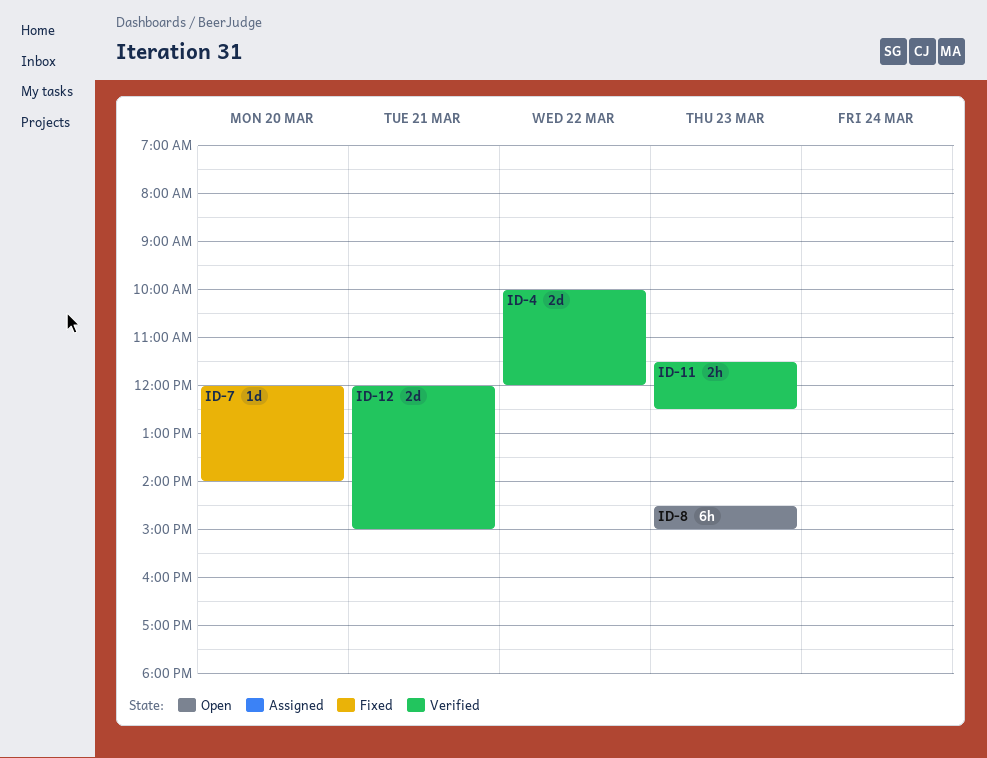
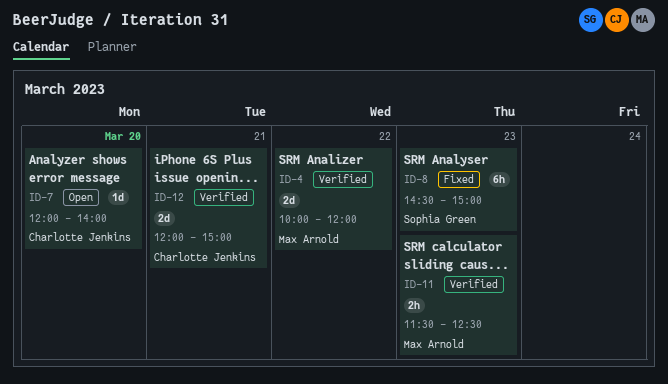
ID-7, status: Fixed -> Open
ID-8, status: Open -> Fixed

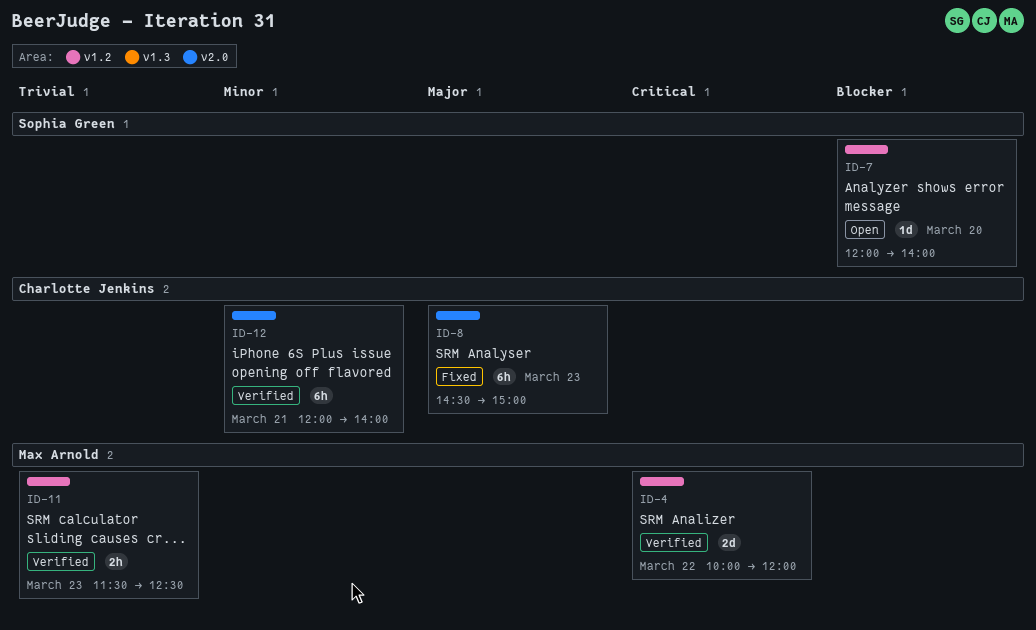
ID-7, owner: Charlotte Jenkins -> Sophia Green
ID-8, owner: Sophia Green -> Charlotte Jenkins
ID-12, estimate: 2d -> 6h
ID-12, ends: 15:00 -> 14:00

